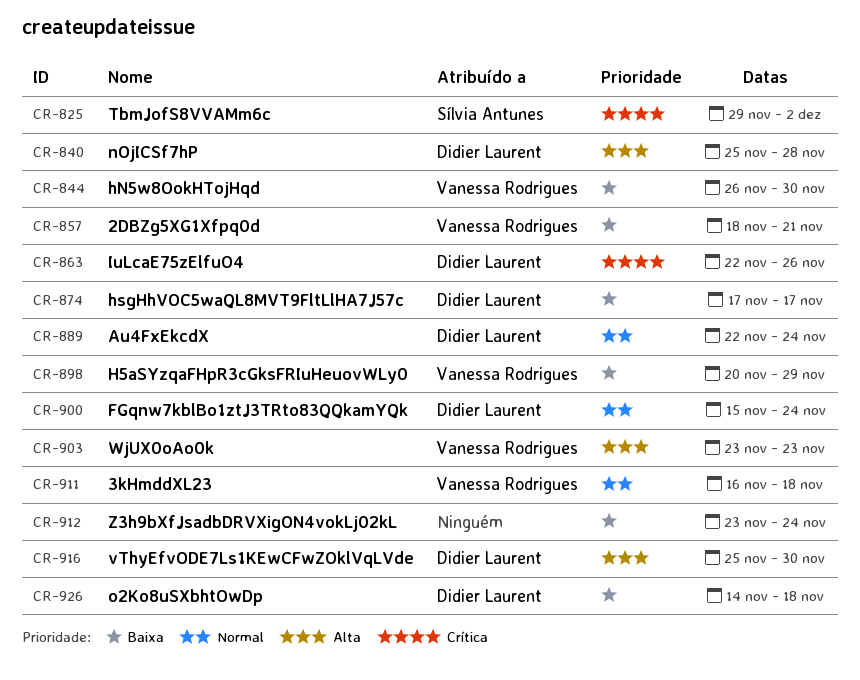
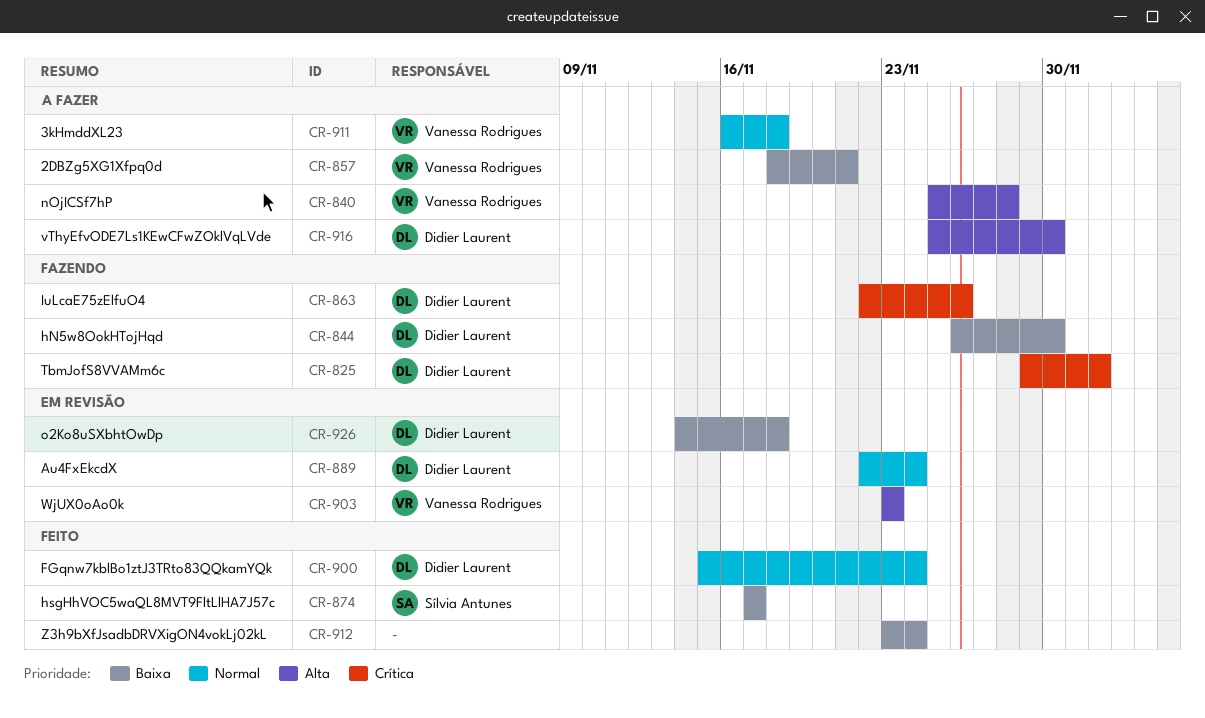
CR-825, owner: Sílvia Antunes -> Didier Laurent
CR-840, owner: Didier Laurent -> Vanessa Rodrigues
CR-844, owner: Vanessa Rodrigues -> Didier Laurent
CR-874, owner: Didier Laurent -> Sílvia Antunes
CR-898: present -> none

